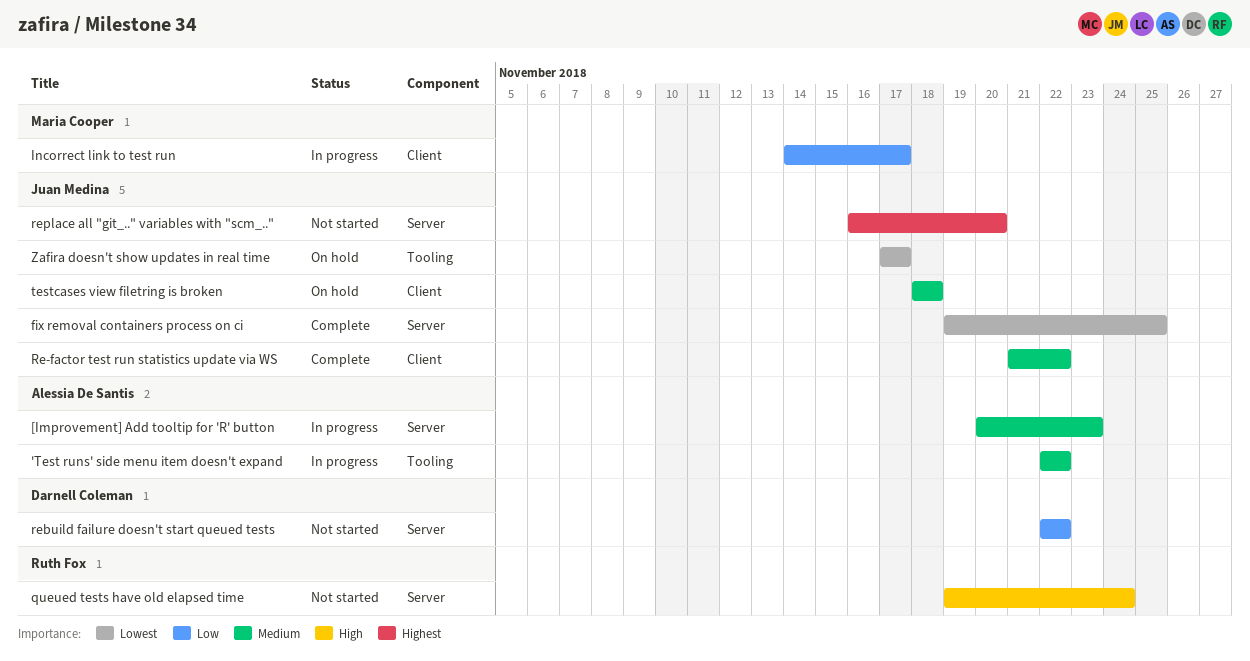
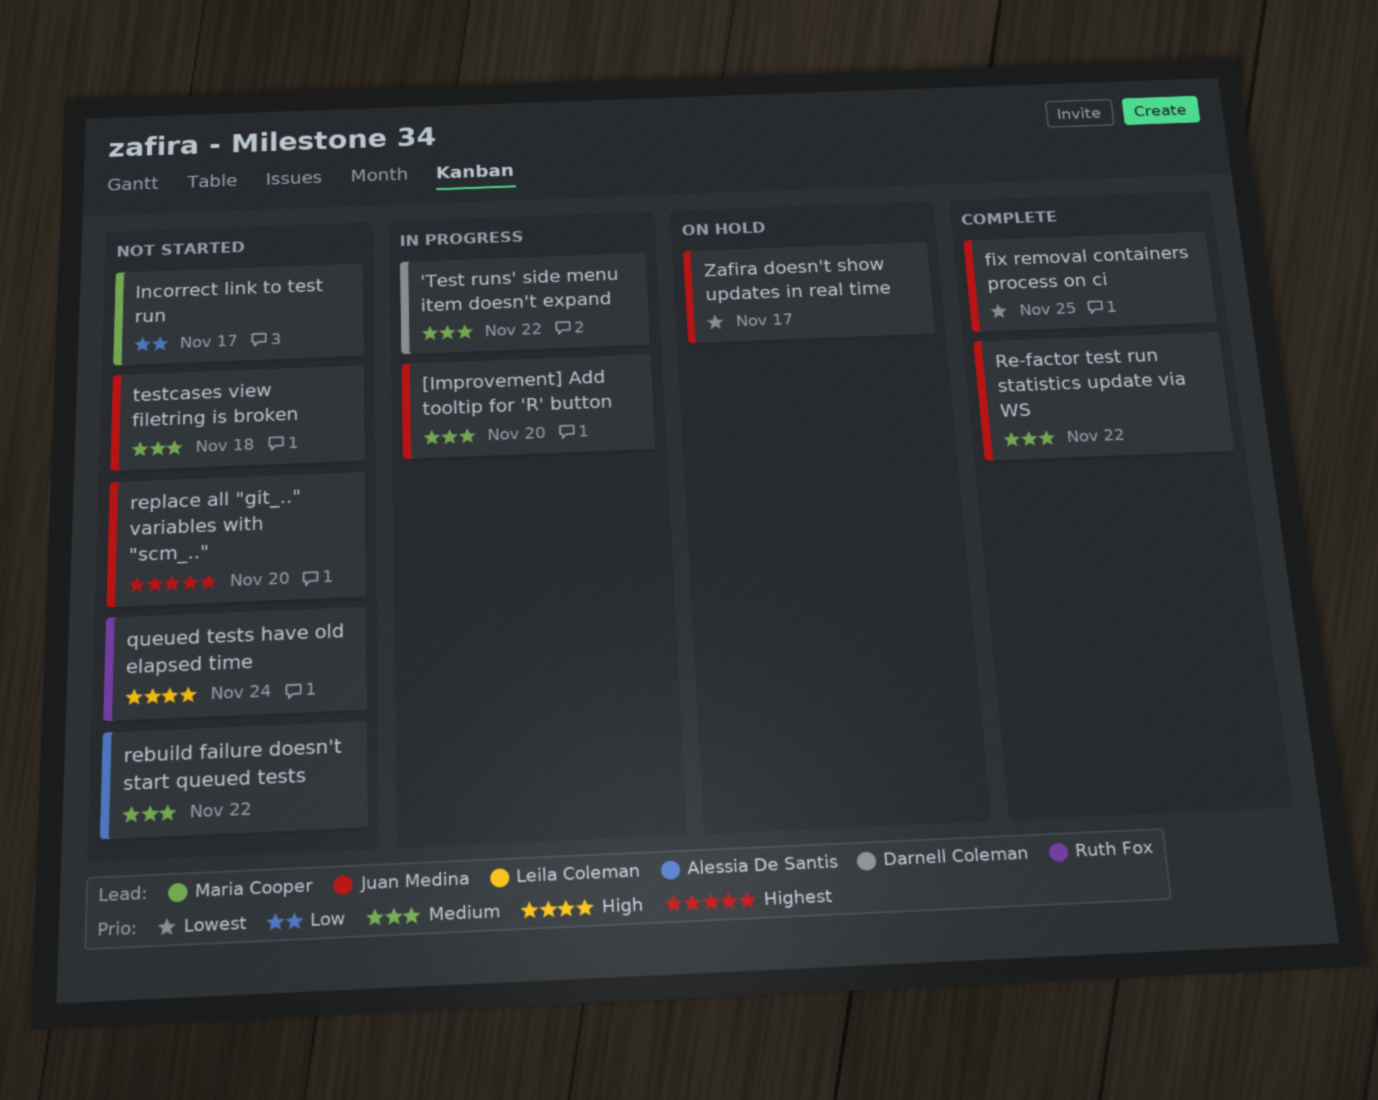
'Test runs' side menu item doesn't expand, owner: Alessia De Santis -> Darnell Coleman
[Improvement] Add tooltip for 'R' button, owner: Alessia De Santis -> Juan Medina
[Improvement] Add tooltip for 'R' button, due: Nov 23 -> Nov 20
Incorrect link to test run, status: In progress -> Not started
rebuild failure doesn't start queued tests, owner: Darnell Coleman -> Alessia De Santis
rebuild failure doesn't start queued tests, priority: Low -> Medium
testcases view filetring is broken, status: On hold -> Not started

